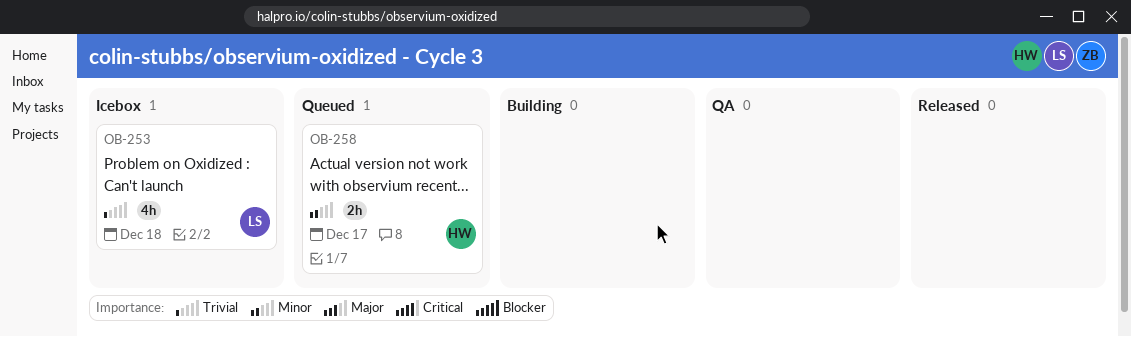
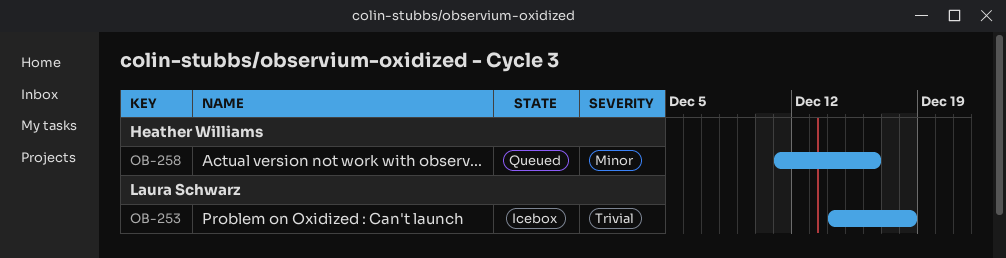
OB-258, due: Dec 17 -> Dec 16

